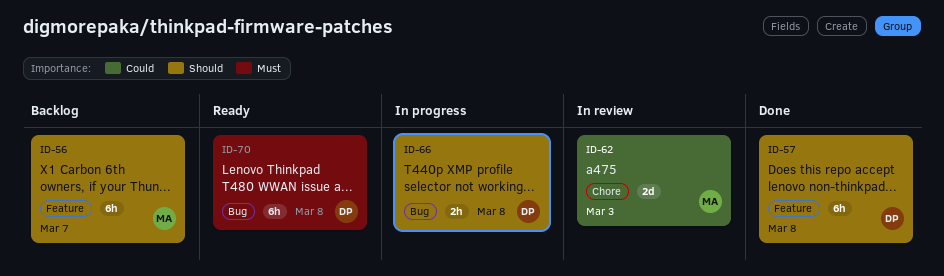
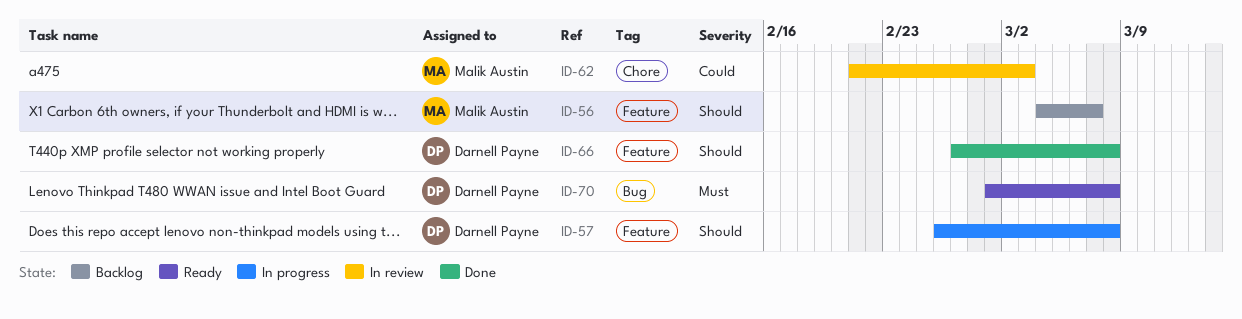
ID-57, status: Done -> In progress
ID-66, status: In progress -> Done
ID-66, label: Bug -> Feature

